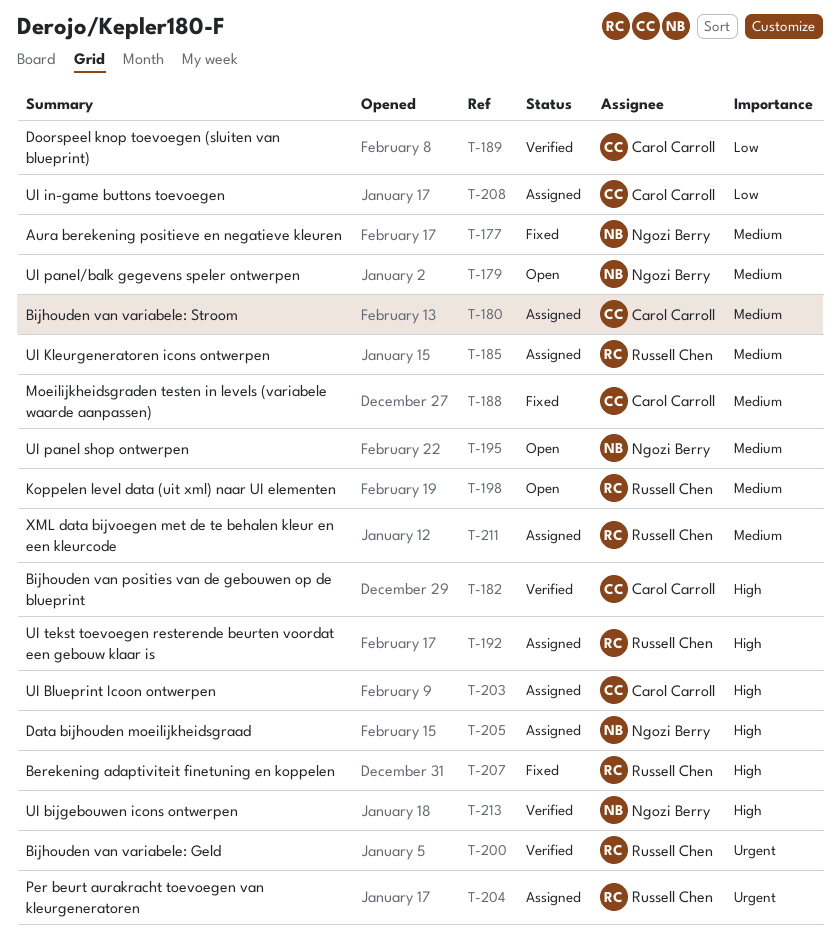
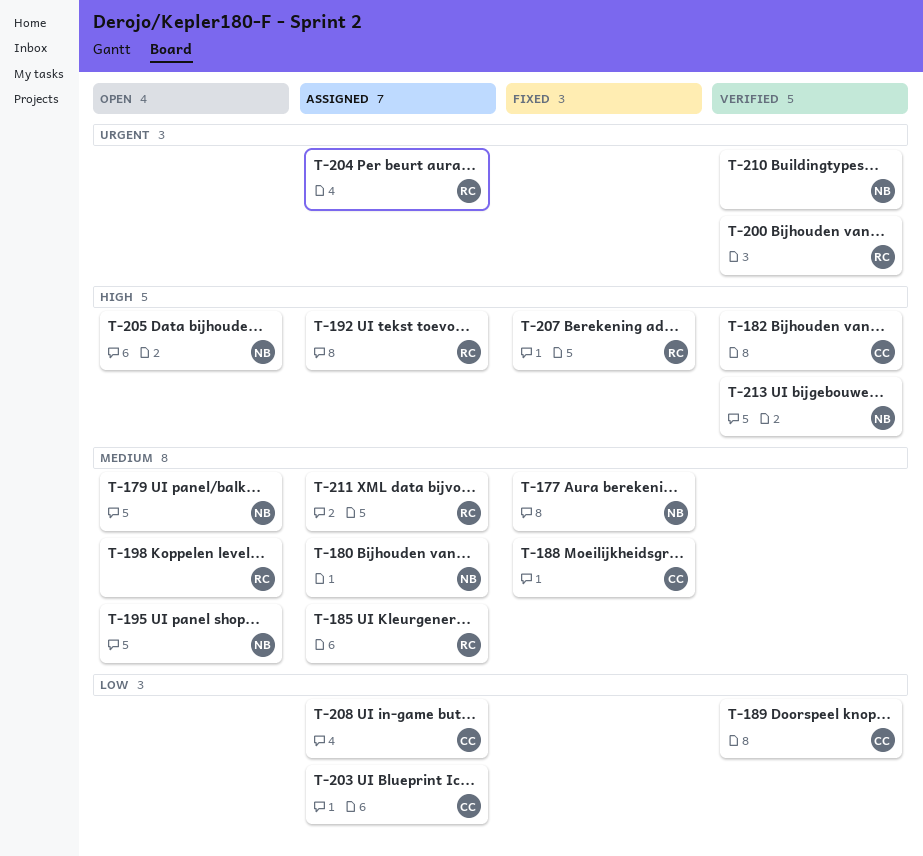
T-180, owner: Carol Carroll -> Ngozi Berry
T-203, priority: High -> Low
T-205, status: Assigned -> Open
T-210: none -> present

